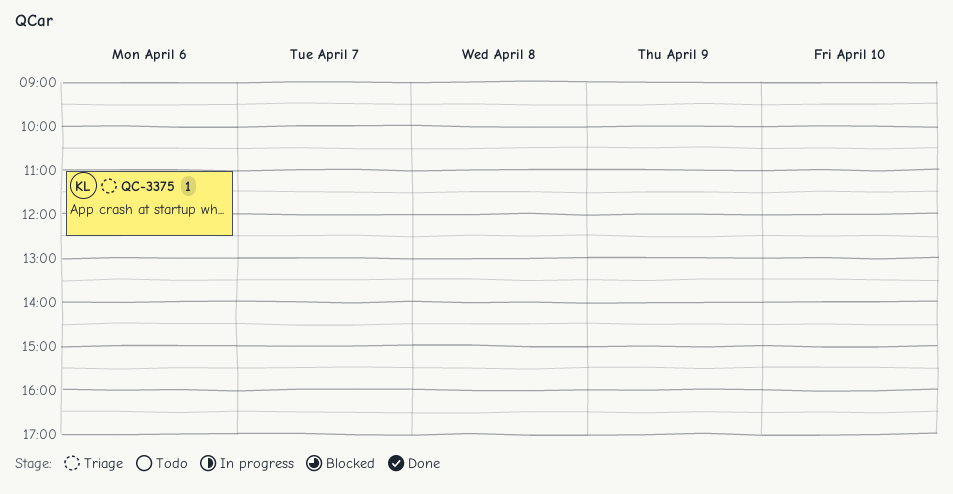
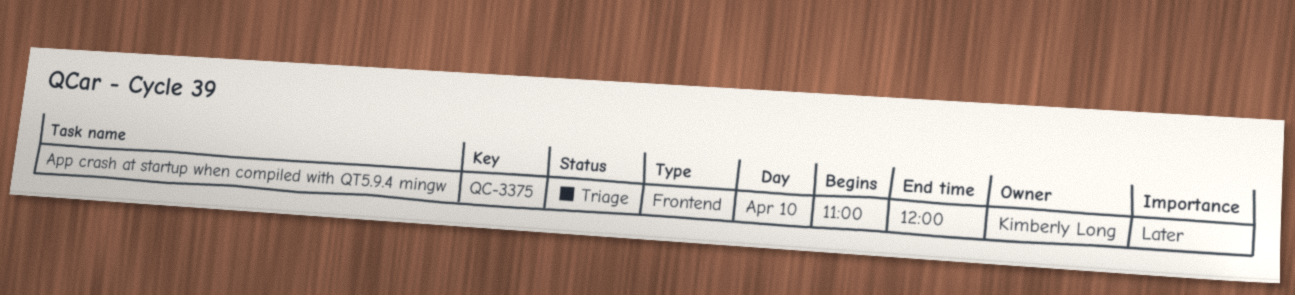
QC-3375, day: Apr 6 -> Apr 10
QC-3375, ends: 12:30 -> 12:00

